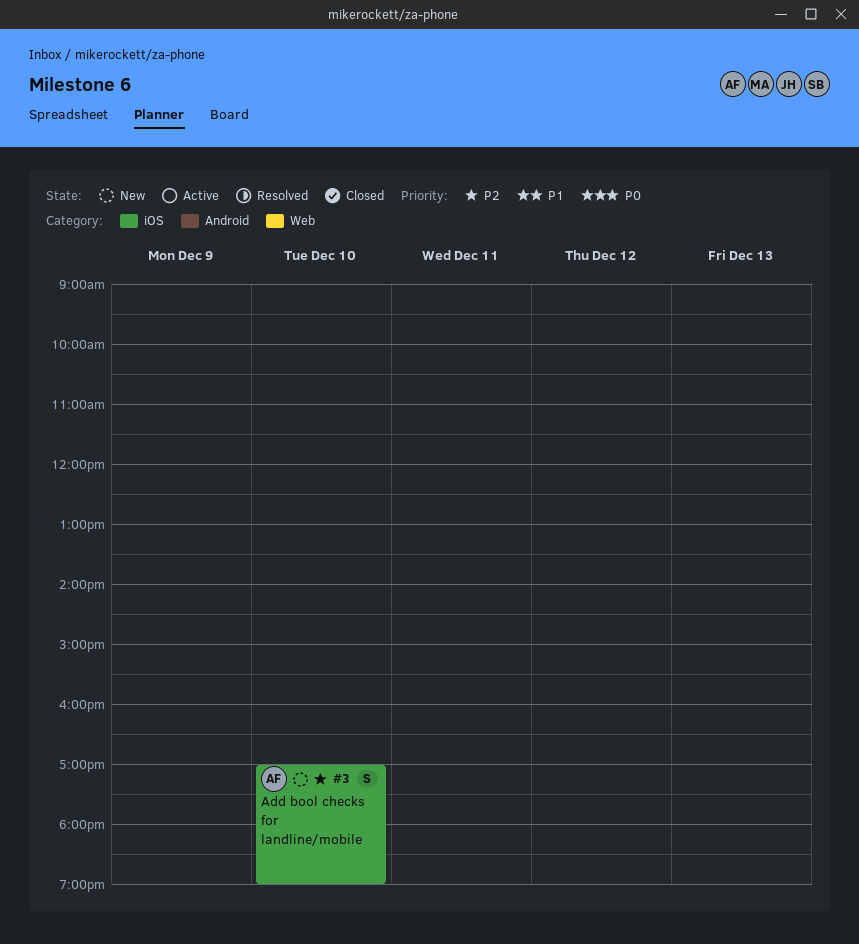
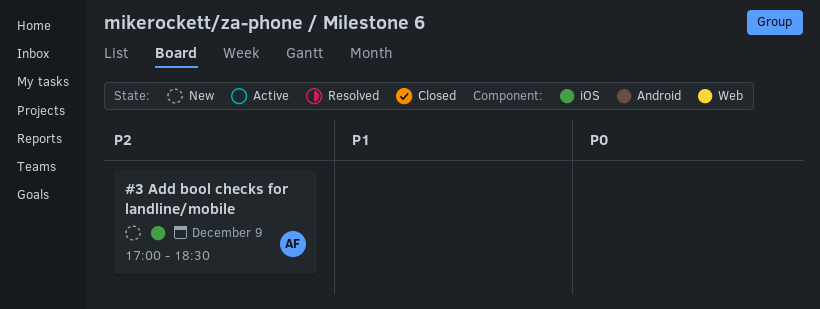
#3, day: Dec 10 -> Dec 9
#3, ends: 19:00 -> 18:30

